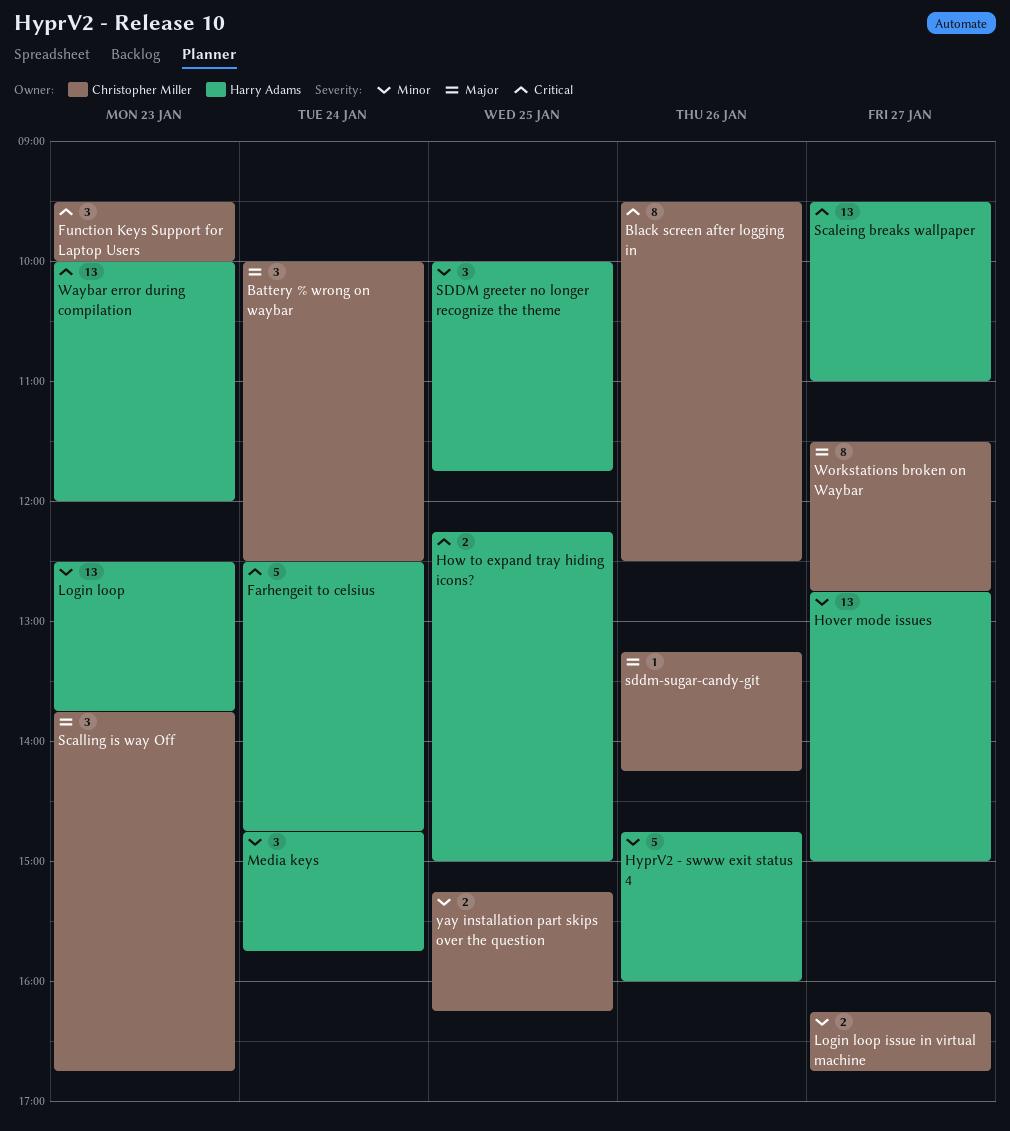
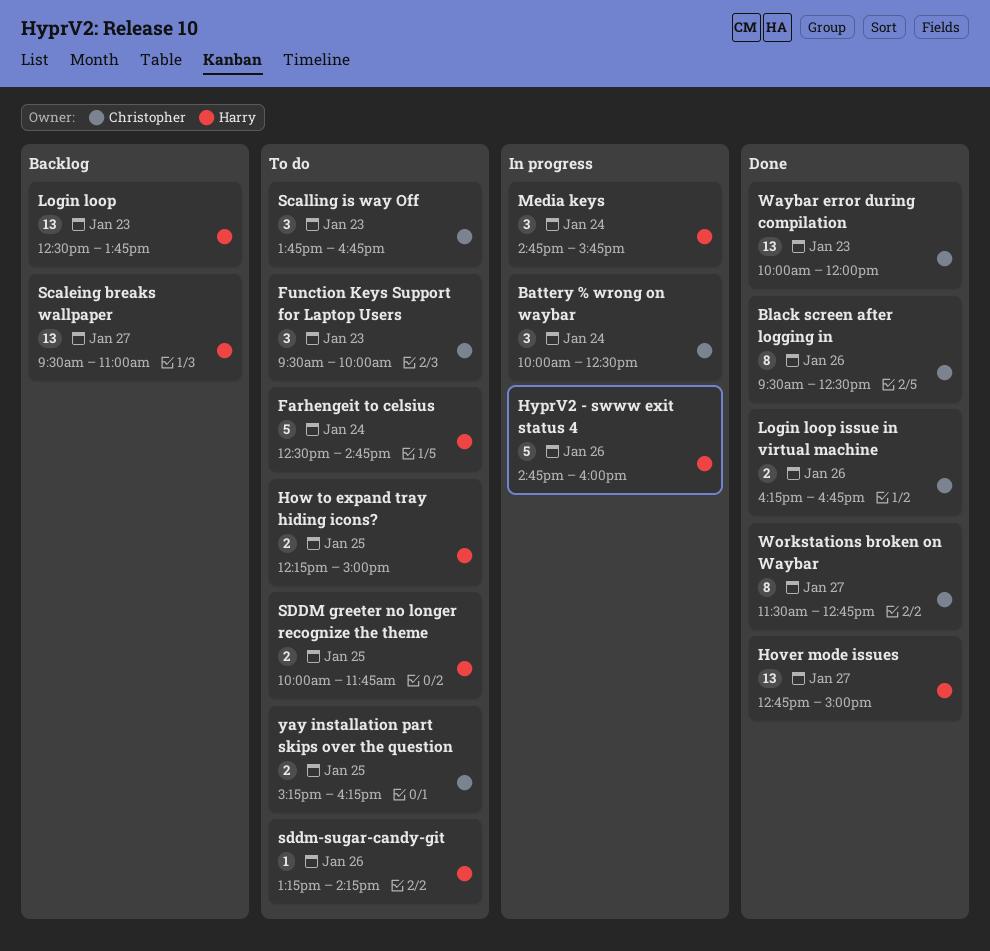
Login loop issue in virtual machine, day: Jan 27 -> Jan 26
SDDM greeter no longer recognize the theme, estimate: 3 -> 2
sddm-sugar-candy-git, owner: Christopher Miller -> Harry Adams
Waybar error during compilation, owner: Harry Adams -> Christopher Miller

